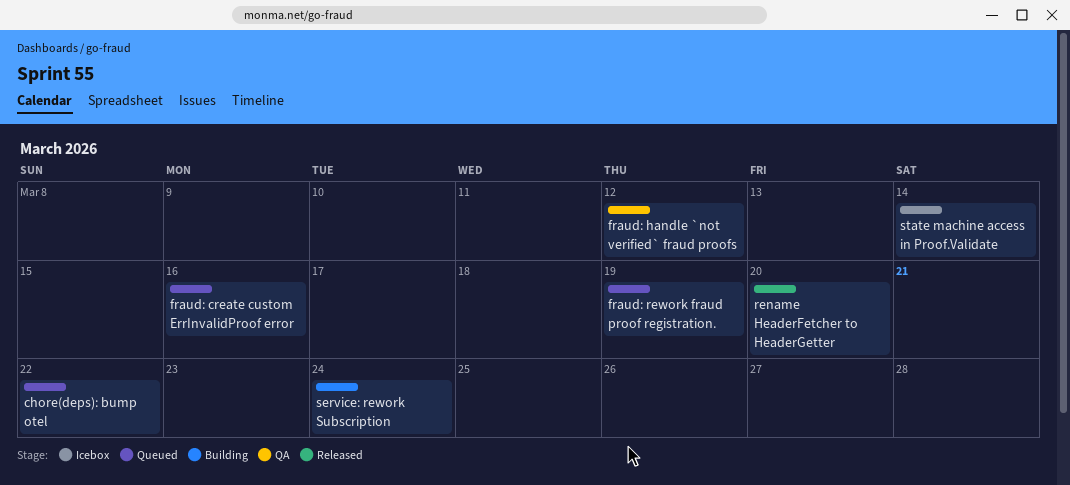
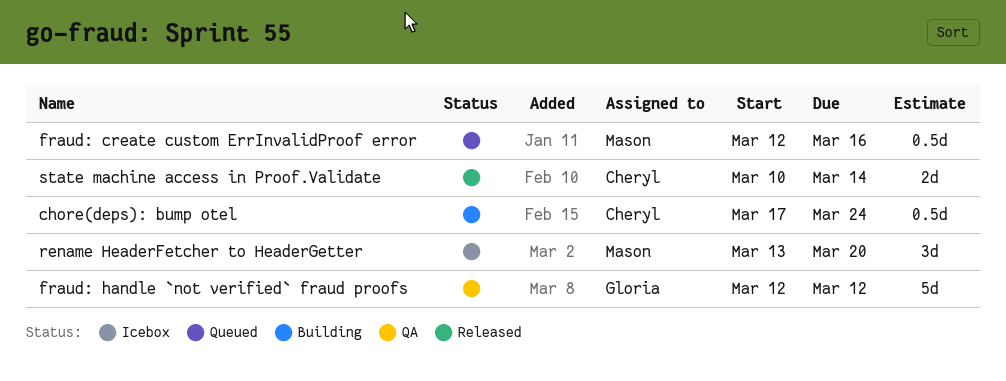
chore(deps): bump otel, status: Queued -> Building
chore(deps): bump otel, due: Mar 22 -> Mar 24
fraud: rework fraud proof registration.: present -> none
rename HeaderFetcher to HeaderGetter, status: Released -> Icebox
service: rework Subscription: present -> none
state machine access in Proof.Validate, status: Icebox -> Released

